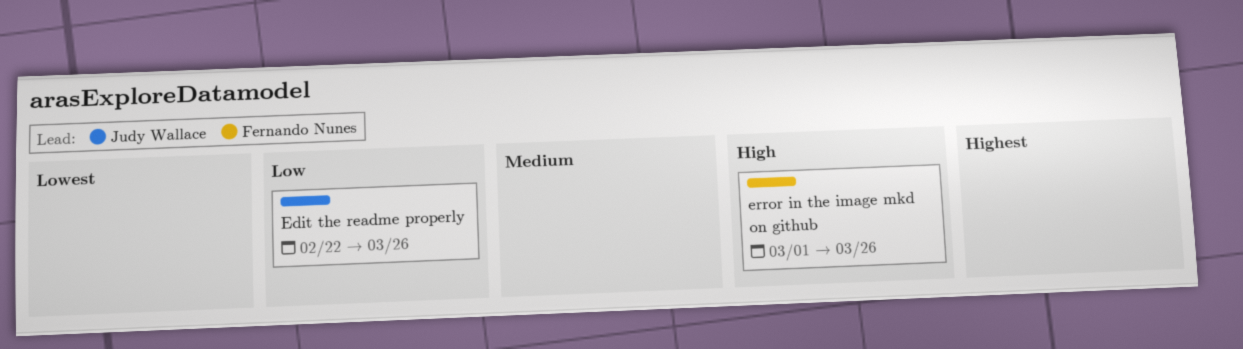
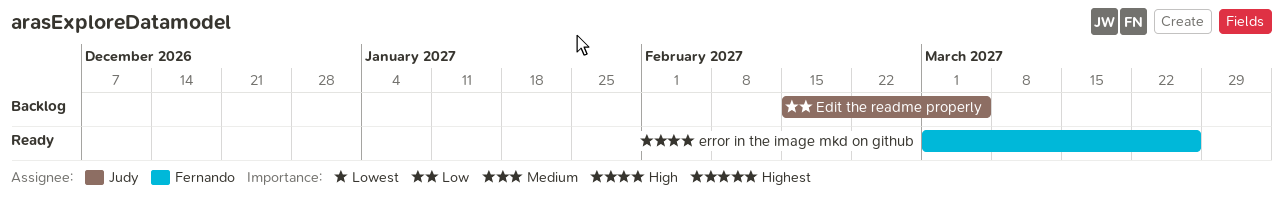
Edit the readme properly, start: Feb 22 -> Feb 15
Edit the readme properly, due: Mar 26 -> Mar 5

